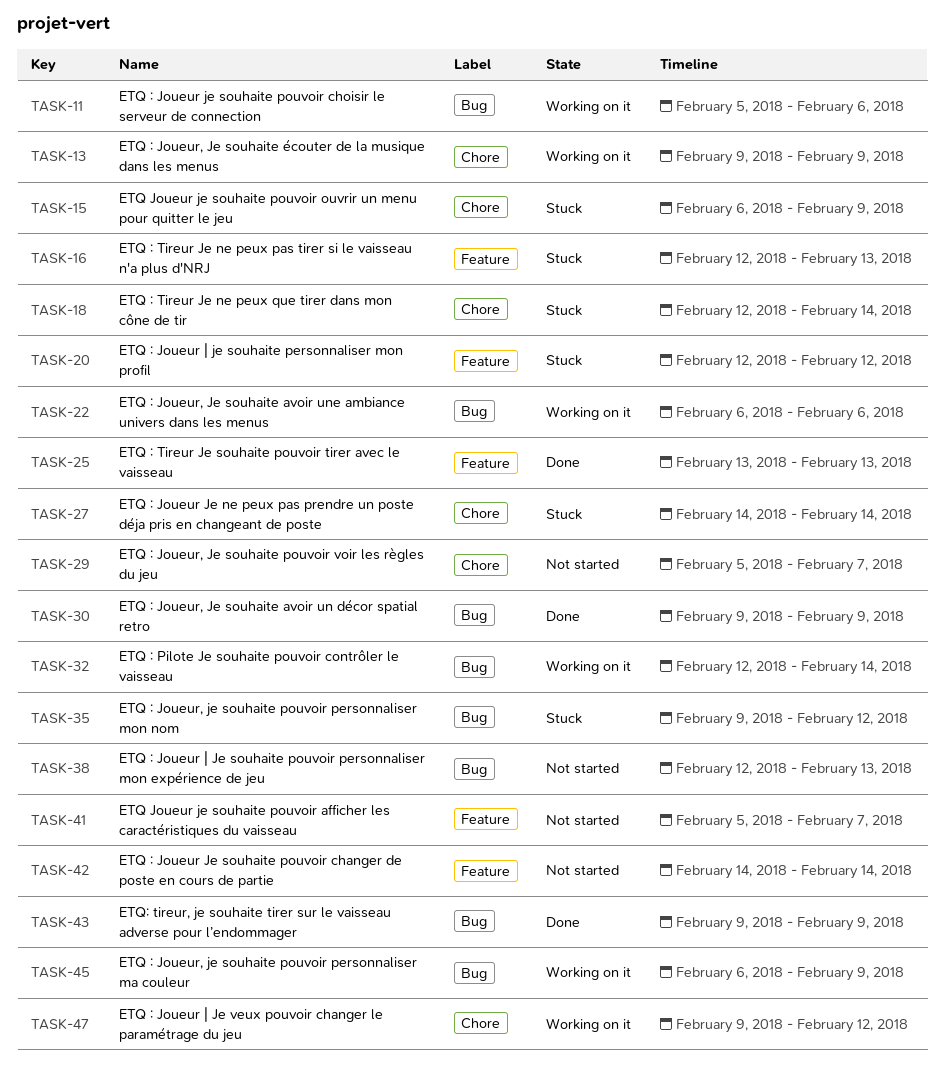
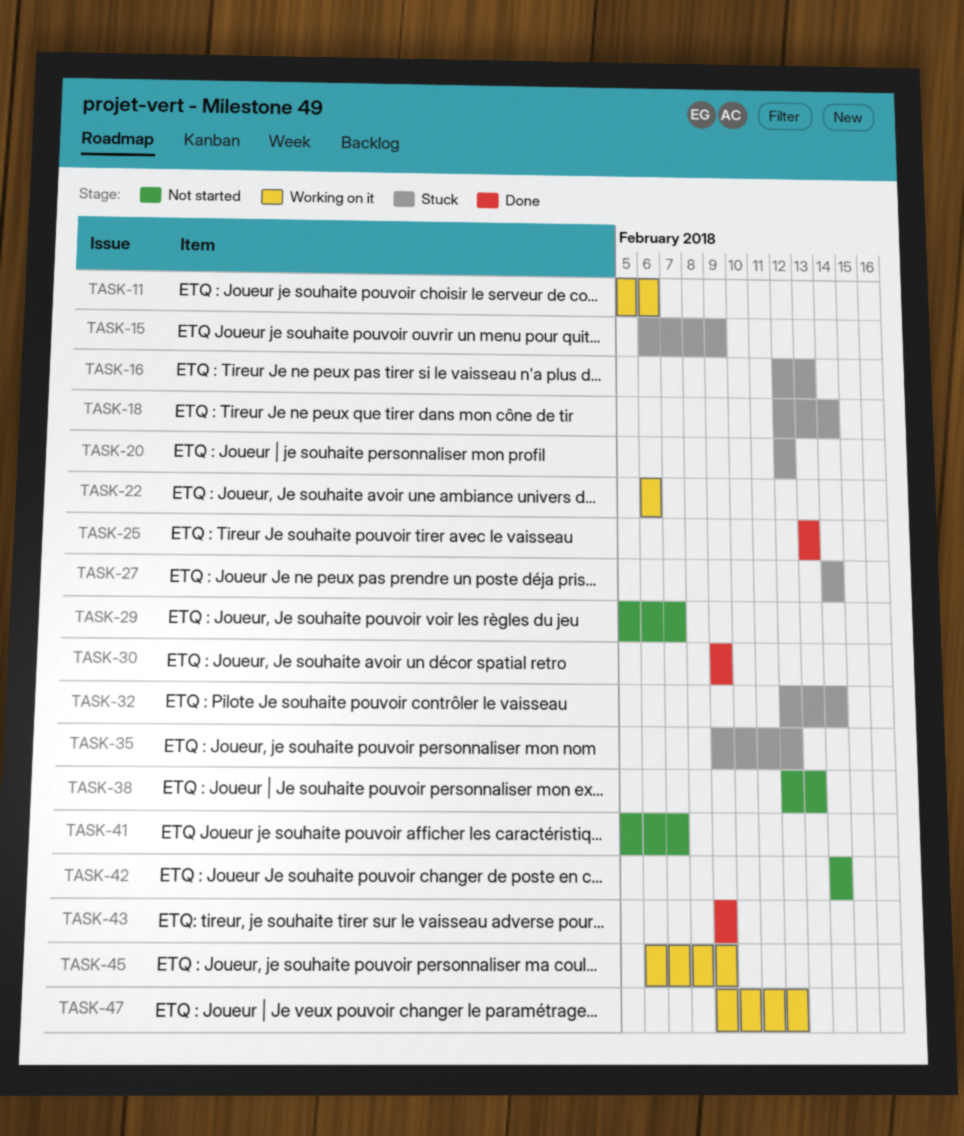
TASK-13: present -> none
TASK-32, status: Working on it -> Stuck

